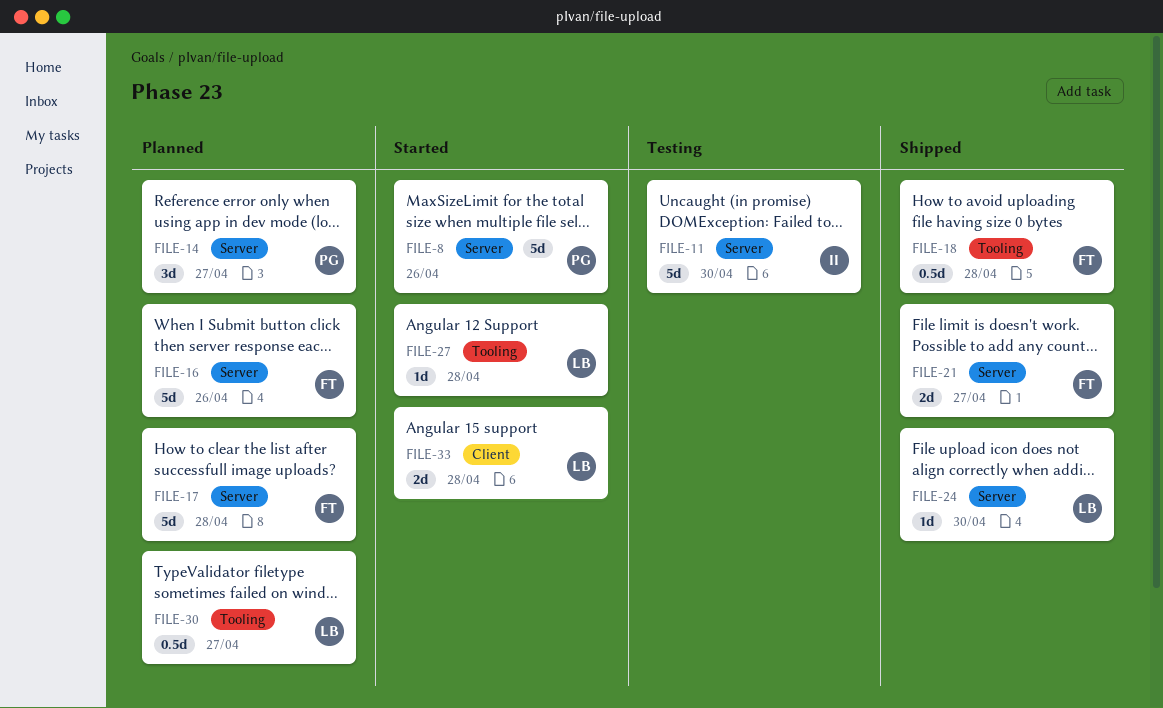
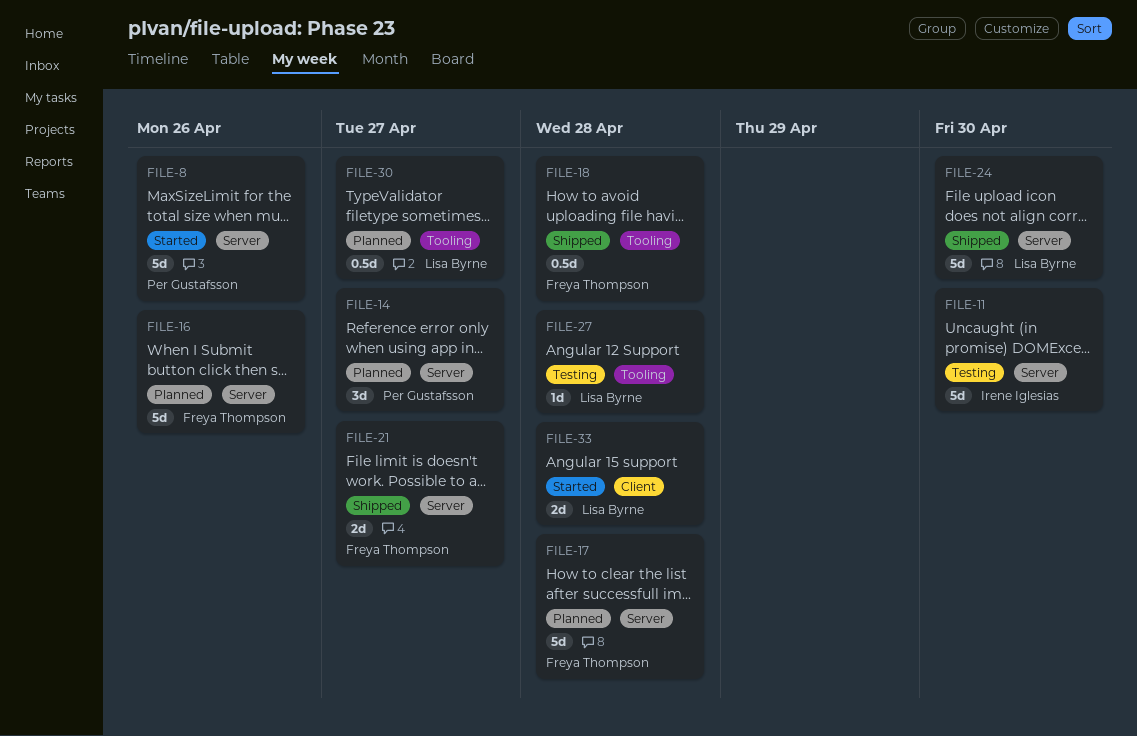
FILE-24, estimate: 1d -> 5d
FILE-27, status: Started -> Testing

